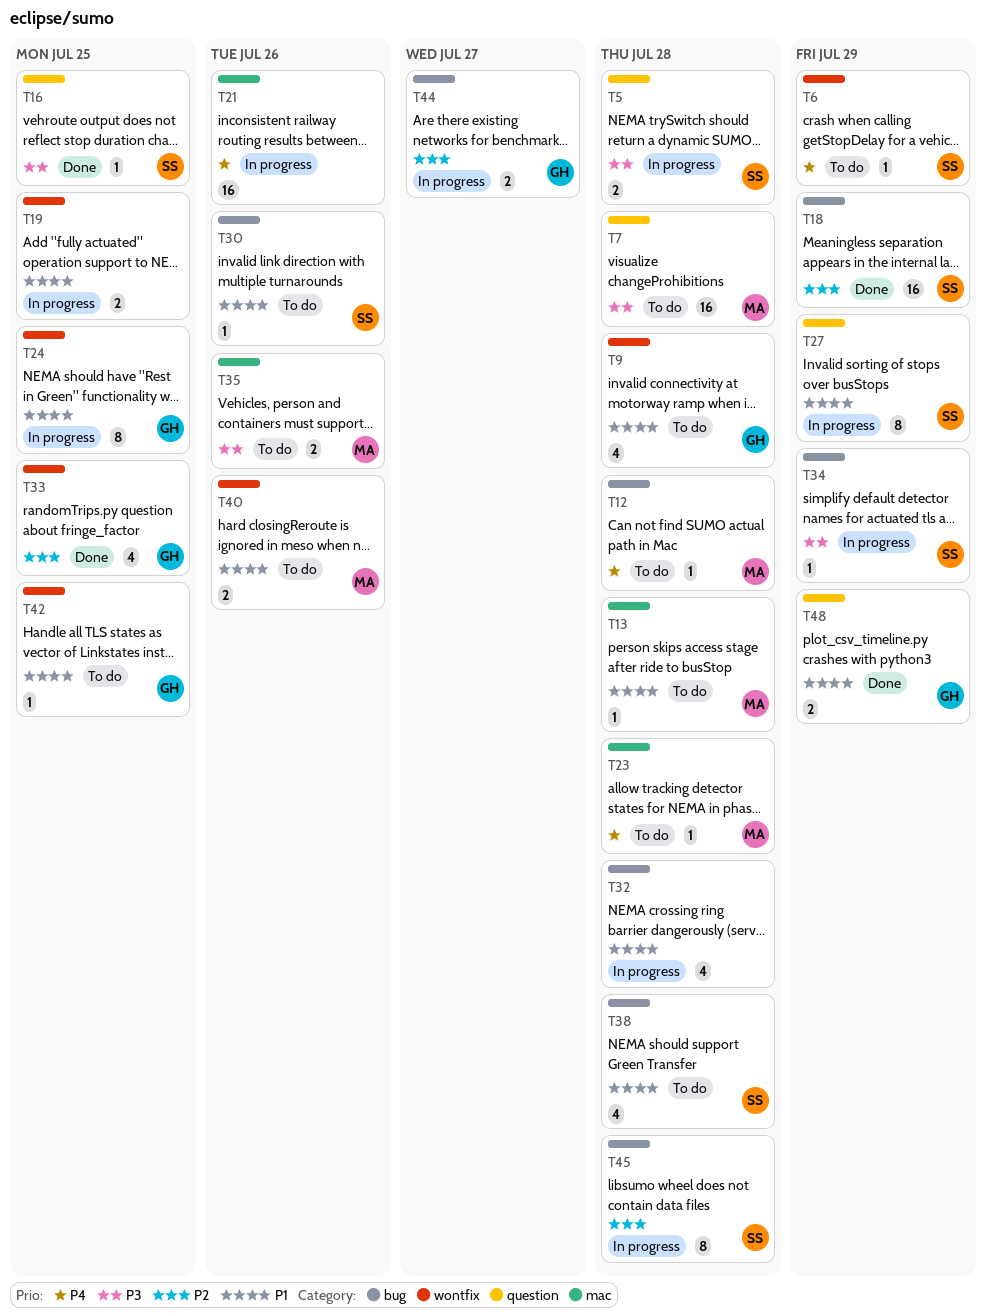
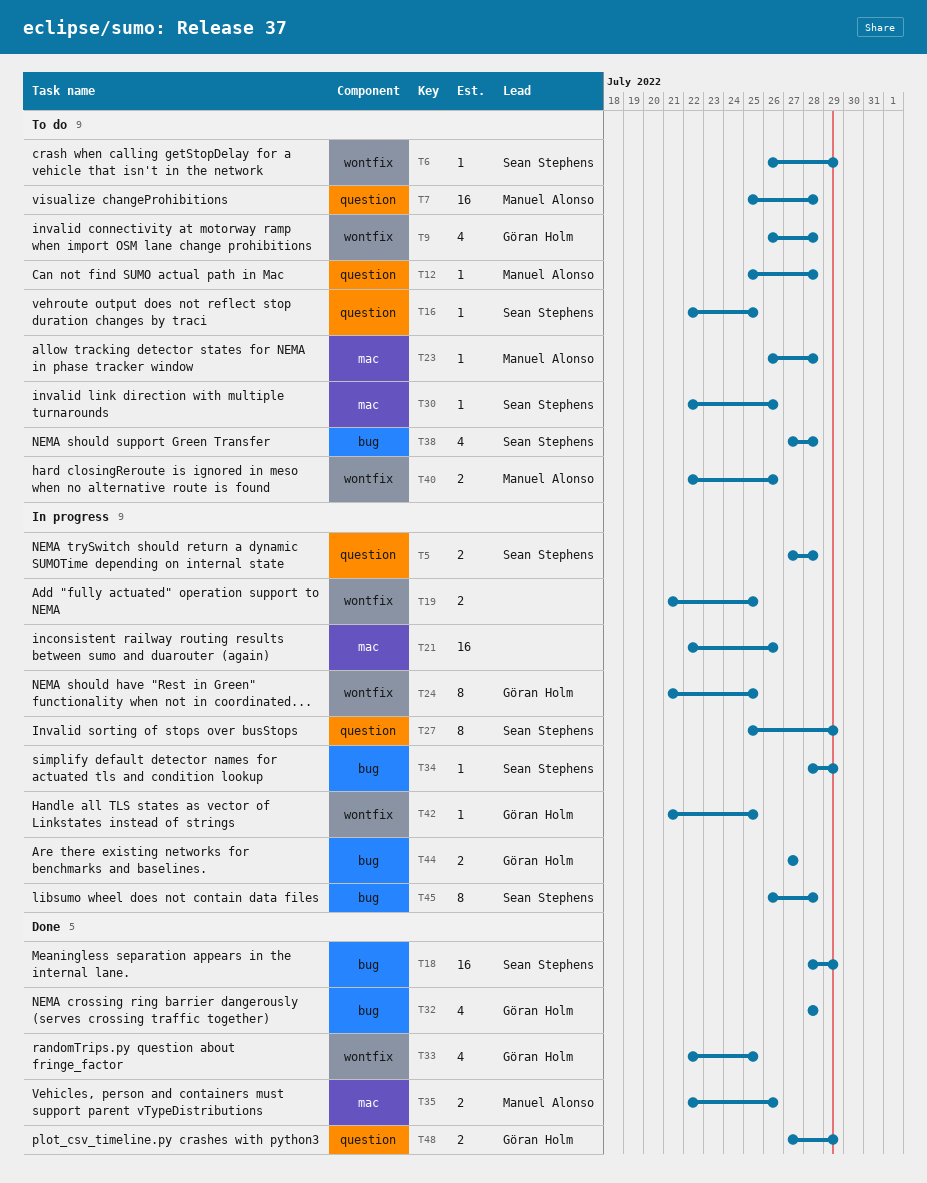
T12, label: bug -> question
T13: present -> none
T16, status: Done -> To do
T30, label: bug -> mac
T32, status: In progress -> Done
T32, owner: none -> Göran Holm
T35, status: To do -> Done
T42, status: To do -> In progress

